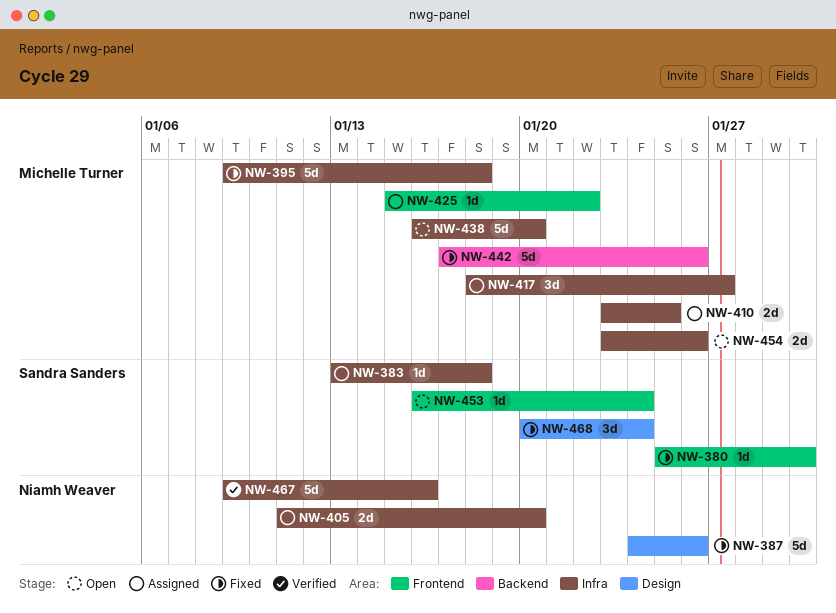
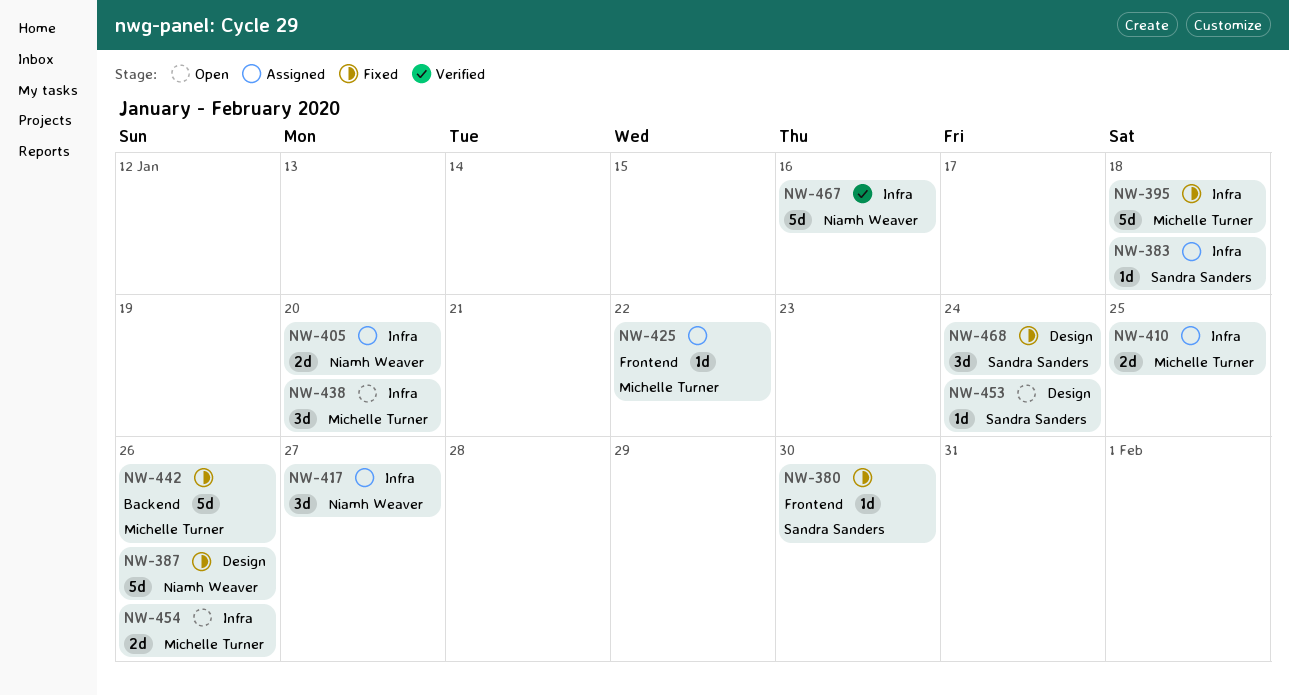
NW-417, owner: Michelle Turner -> Niamh Weaver
NW-438, estimate: 5d -> 3d
NW-453, label: Frontend -> Design

